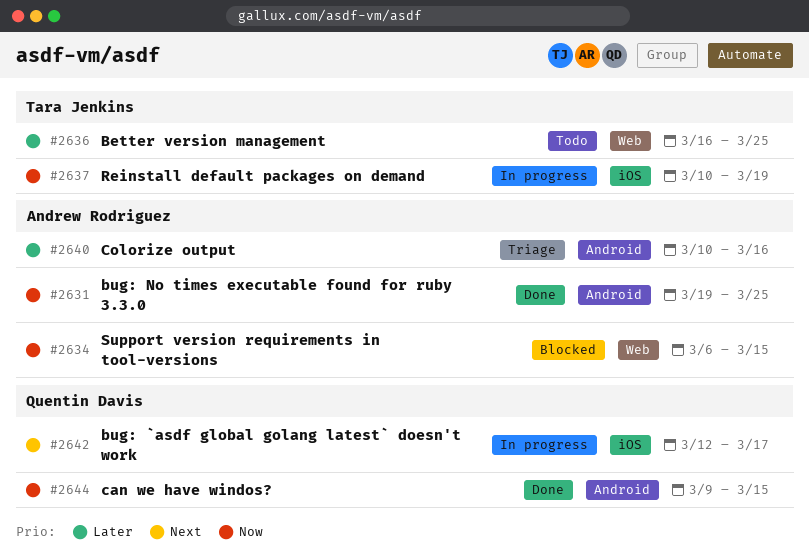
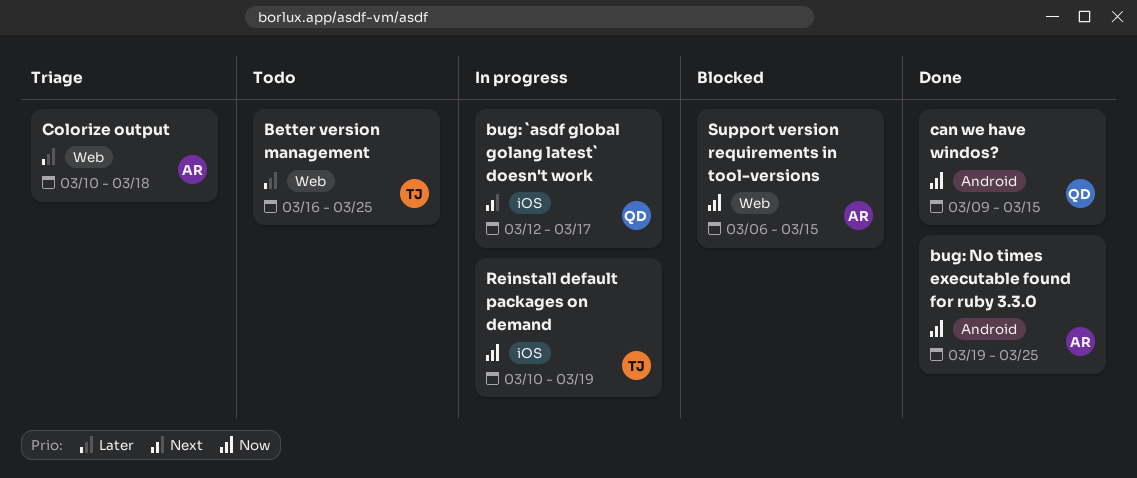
Colorize output, label: Android -> Web
Colorize output, due: Mar 16 -> Mar 18

